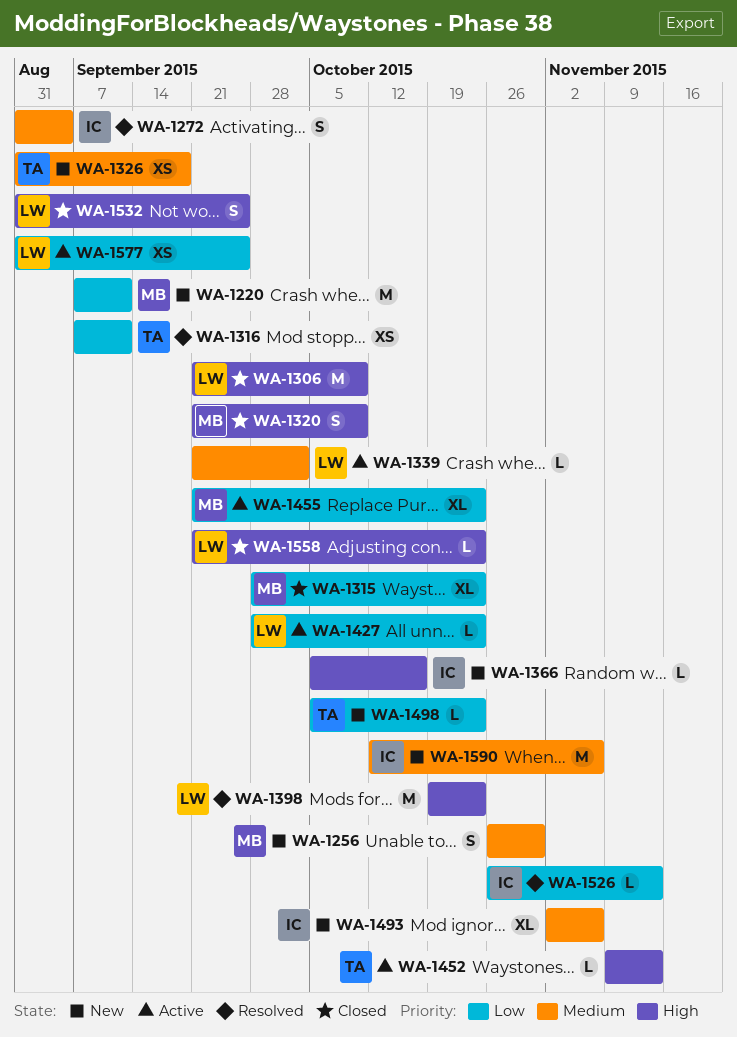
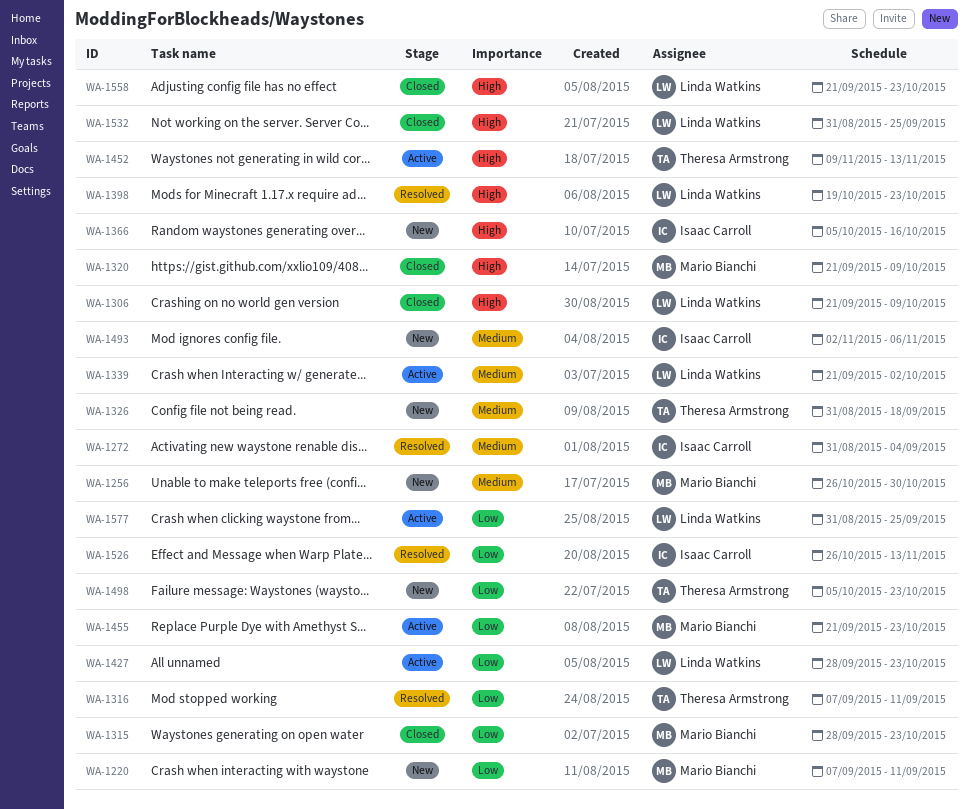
WA-1590: present -> none

